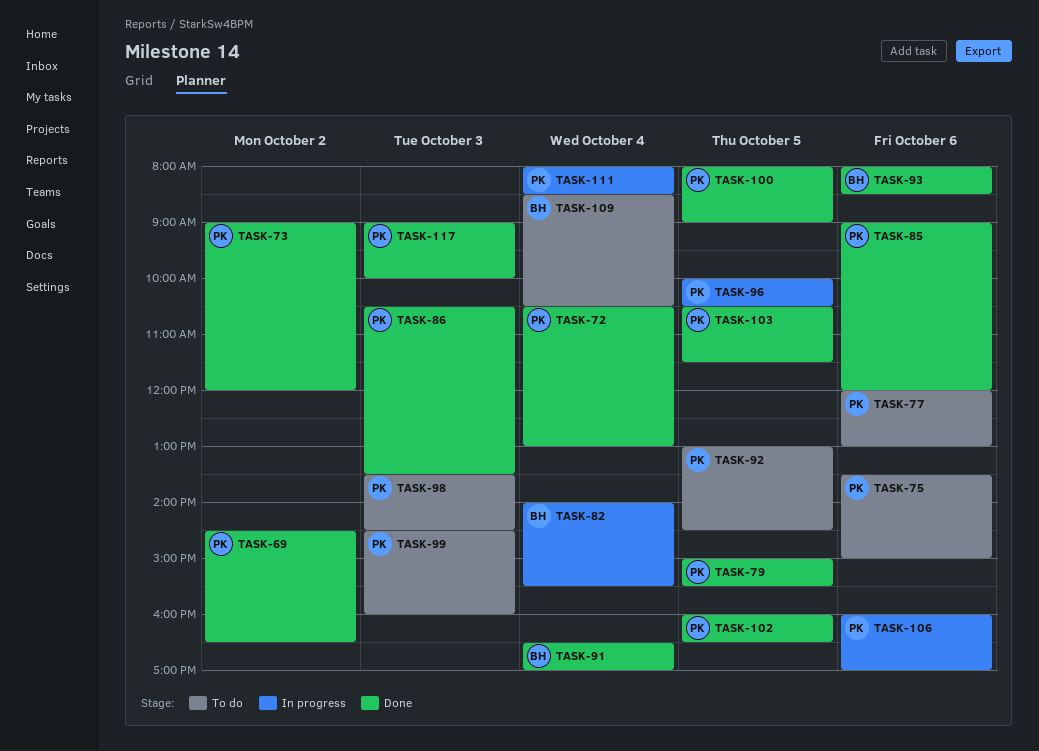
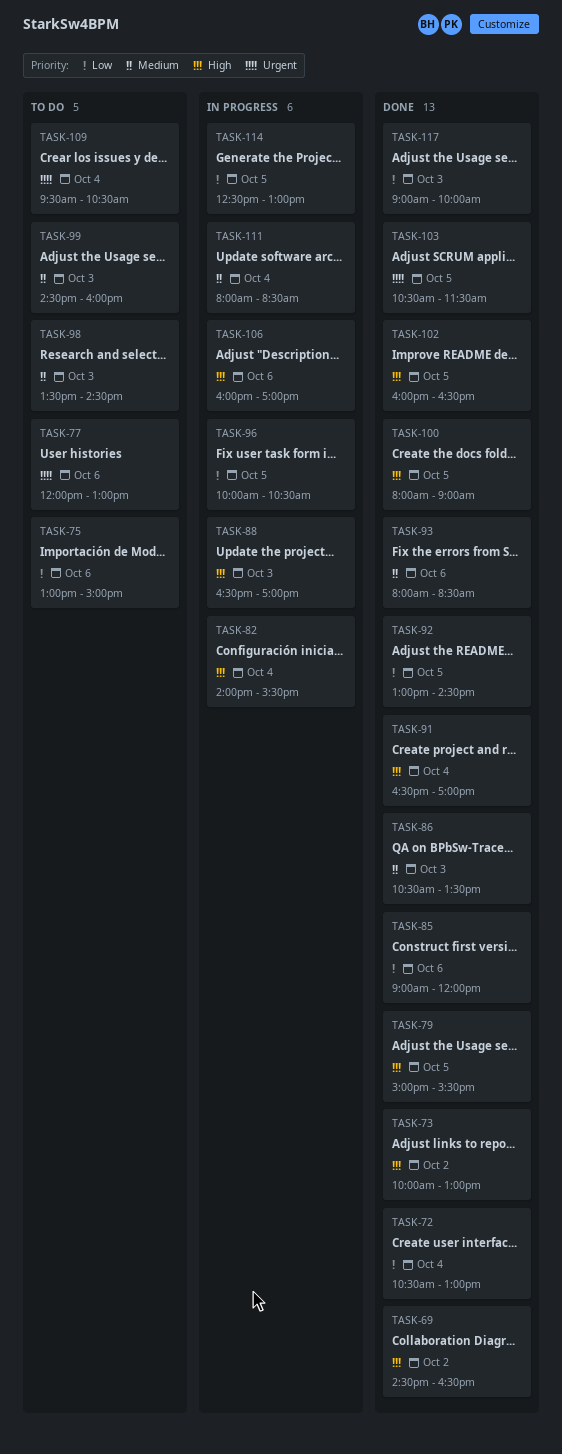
TASK-73, begins: 09:00 -> 10:00
TASK-73, ends: 12:00 -> 13:00
TASK-75, begins: 13:30 -> 13:00
TASK-88: none -> present
TASK-92, status: To do -> Done
TASK-109, begins: 08:30 -> 09:30
TASK-114: none -> present

